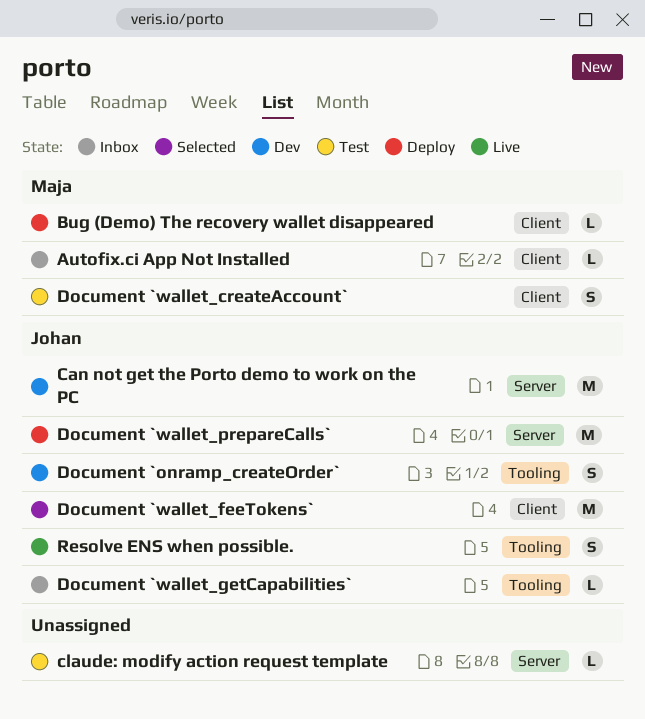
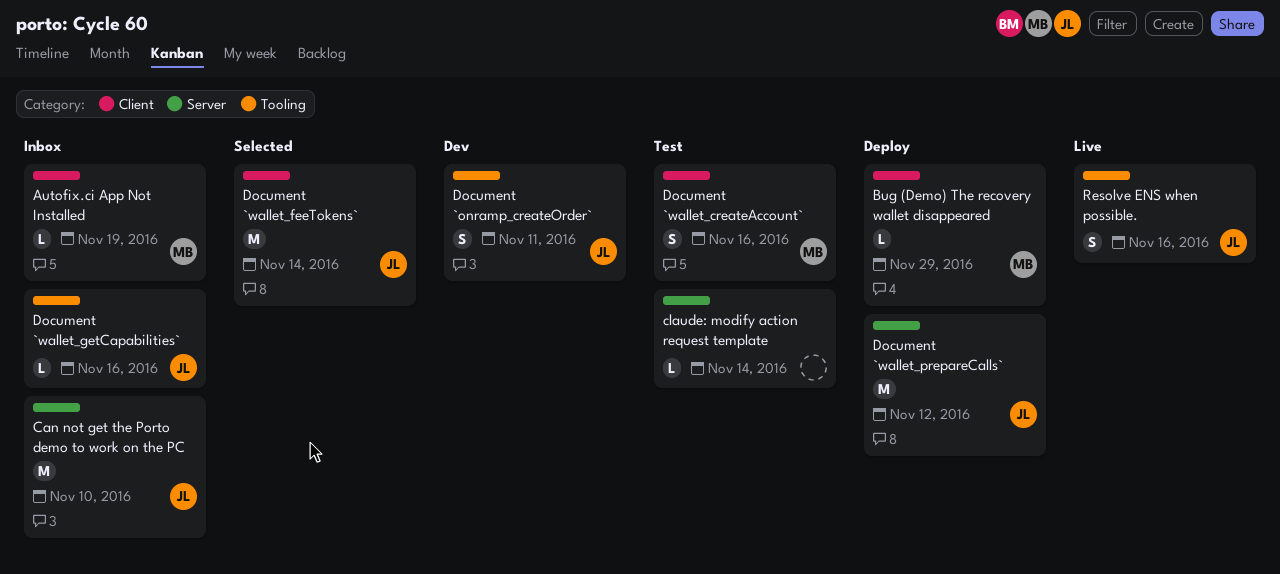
Can not get the Porto demo to work on the PC, status: Dev -> Inbox

